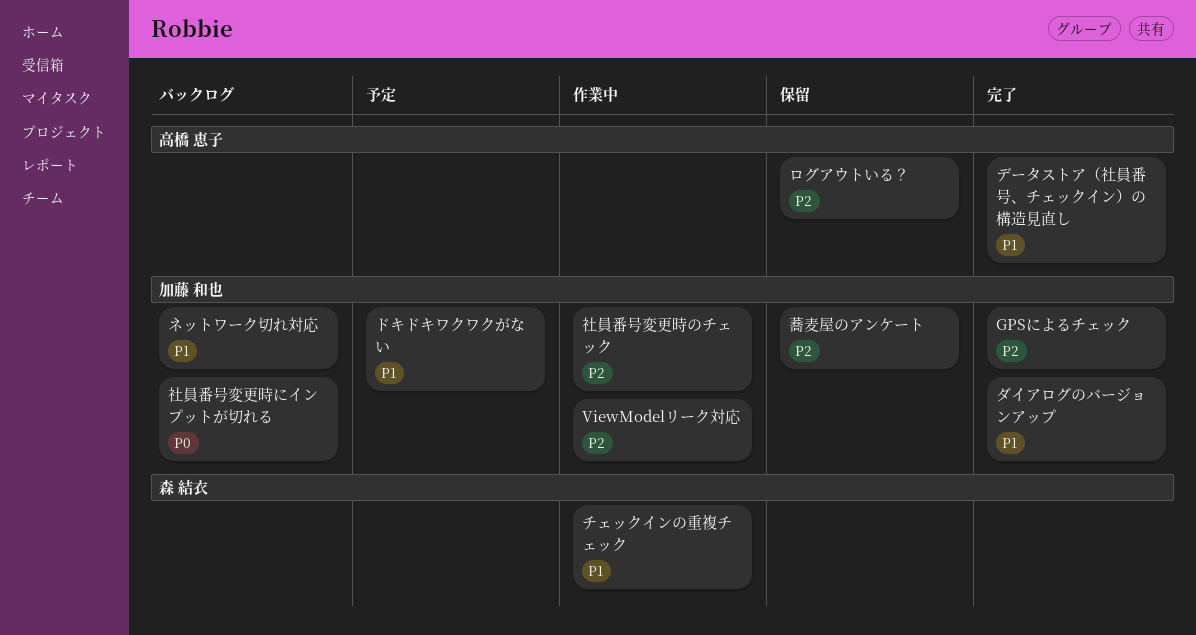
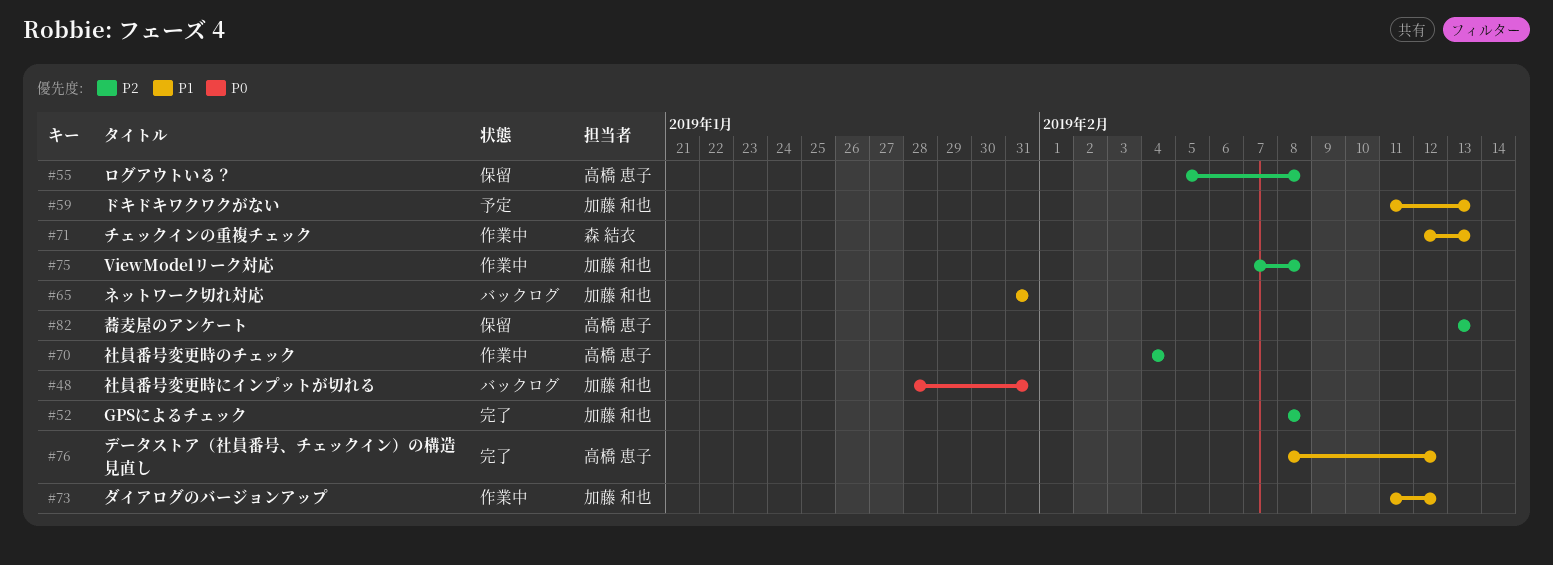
ダイアログのバージョンアップ, status: 完了 -> 作業中
社員番号変更時のチェック, owner: 加藤 和也 -> 高橋 恵子
蕎麦屋のアンケート, owner: 加藤 和也 -> 高橋 恵子

